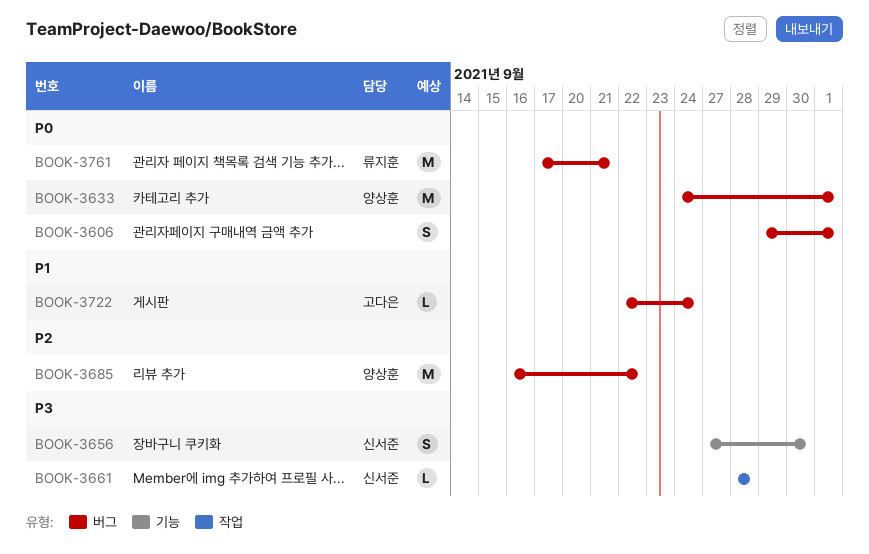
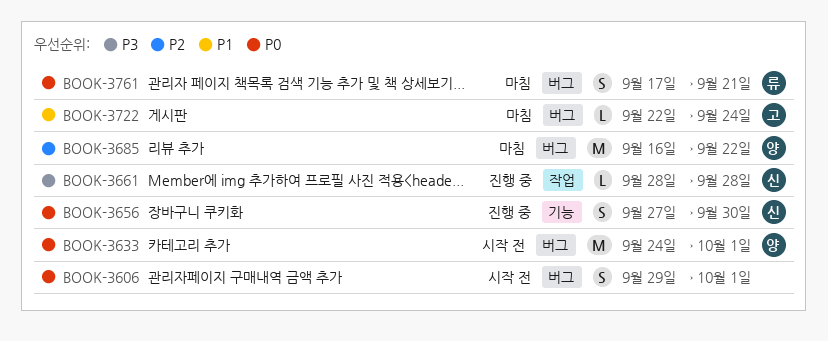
BOOK-3656, priority: P3 -> P0
BOOK-3761, estimate: M -> S

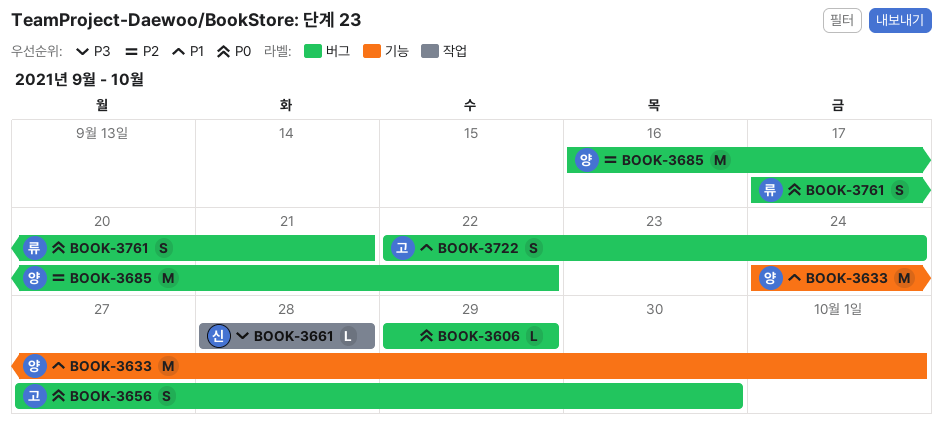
BOOK-3606, estimate: S -> L
BOOK-3606, due: Oct 1 -> Sep 29
BOOK-3633, priority: P0 -> P1
BOOK-3633, label: 버그 -> 기능
BOOK-3656, owner: 신 -> 고
BOOK-3656, label: 기능 -> 버그
BOOK-3722, estimate: L -> S

